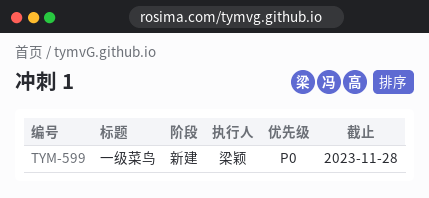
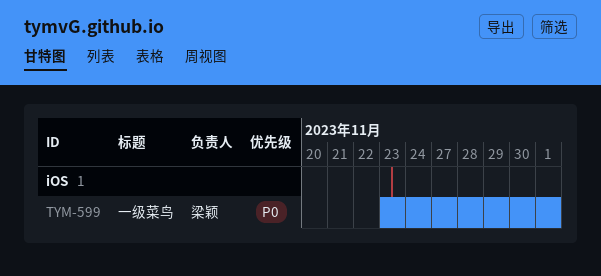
TYM-599, due: Nov 28 -> Dec 1

